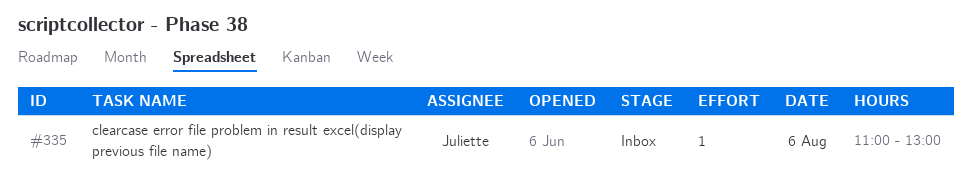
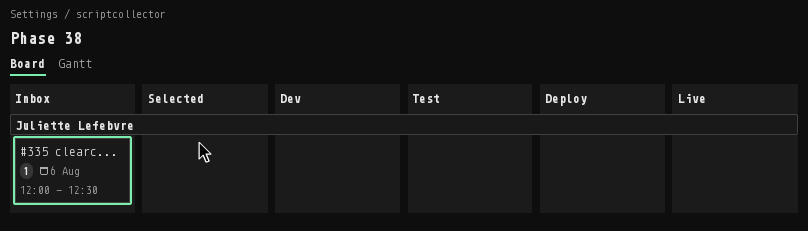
#335, begins: 11:00 -> 12:00
#335, ends: 13:00 -> 12:30

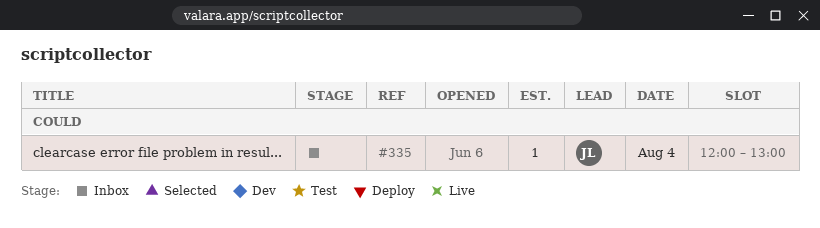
#335, day: Aug 6 -> Aug 4
#335, ends: 12:30 -> 13:00

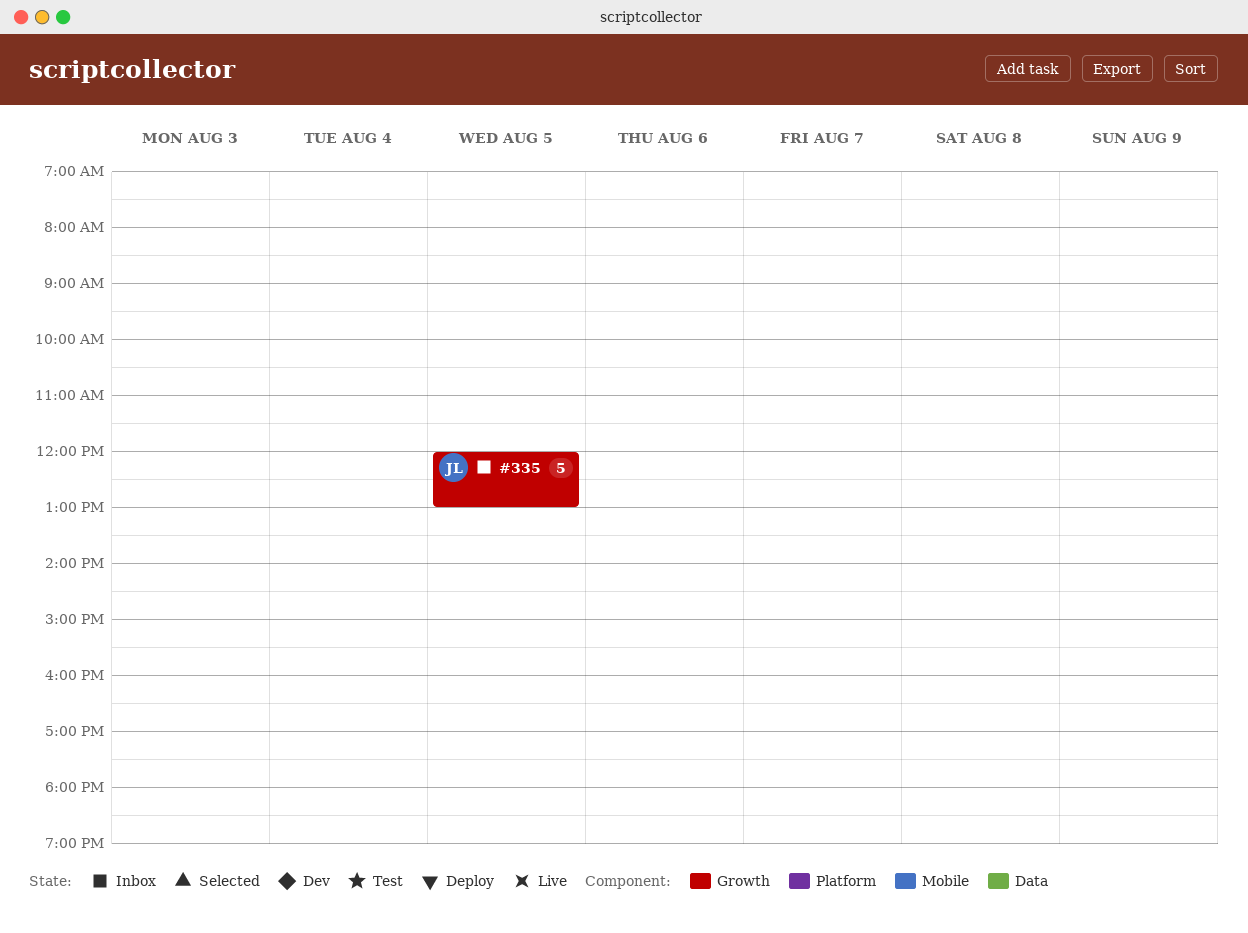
#335, estimate: 1 -> 5
#335, day: Aug 4 -> Aug 5

